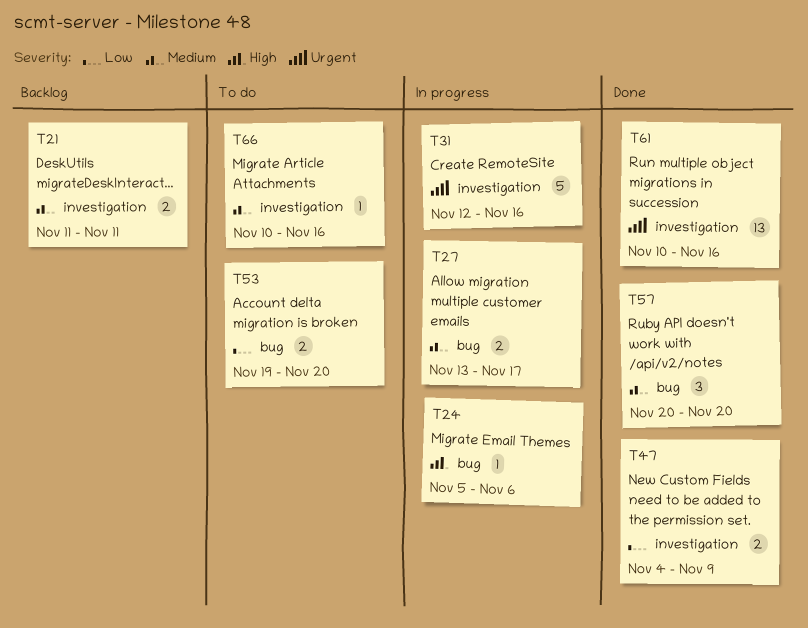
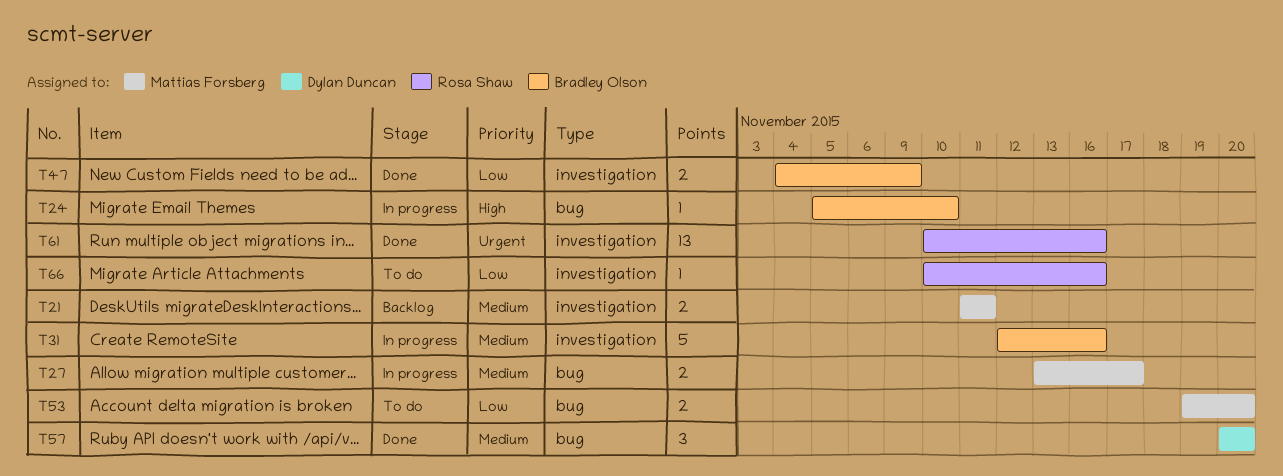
T24, due: Nov 6 -> Nov 10
T31, priority: Urgent -> Medium
T66, priority: Medium -> Low

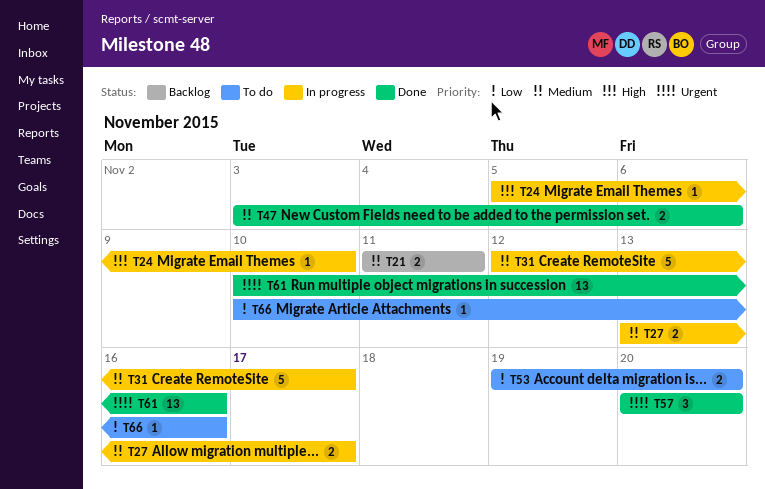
T31, due: Nov 16 -> Nov 17
T47, priority: Low -> Medium
T47, start: Nov 4 -> Nov 3
T47, due: Nov 9 -> Nov 6
T57, priority: Medium -> Urgent

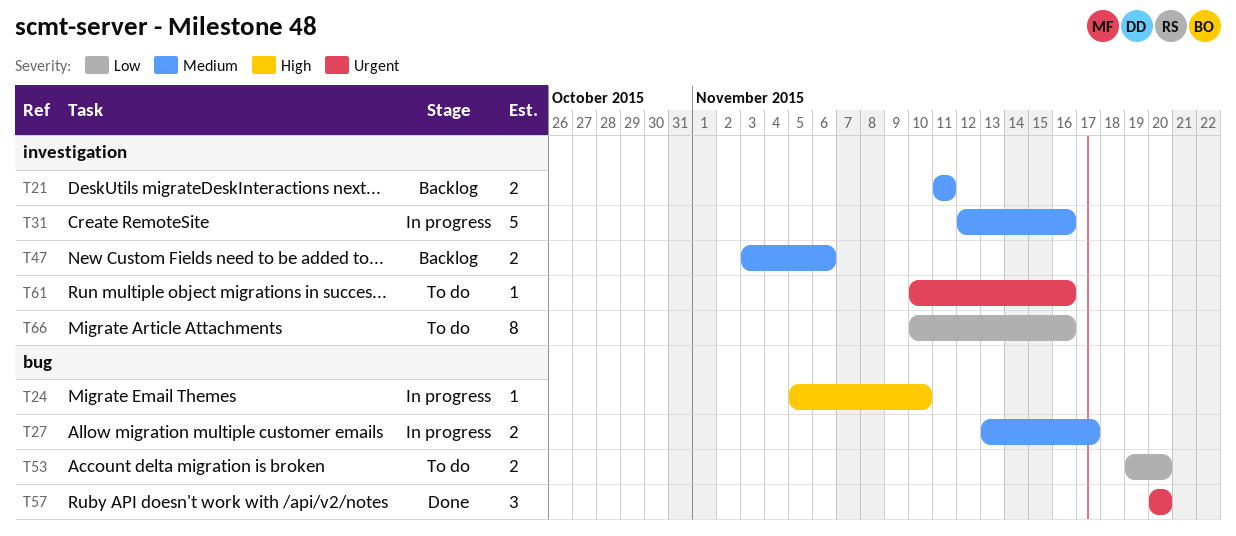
T31, due: Nov 17 -> Nov 16
T47, status: Done -> Backlog
T61, status: Done -> To do
T61, estimate: 13 -> 1
T66, estimate: 1 -> 8

